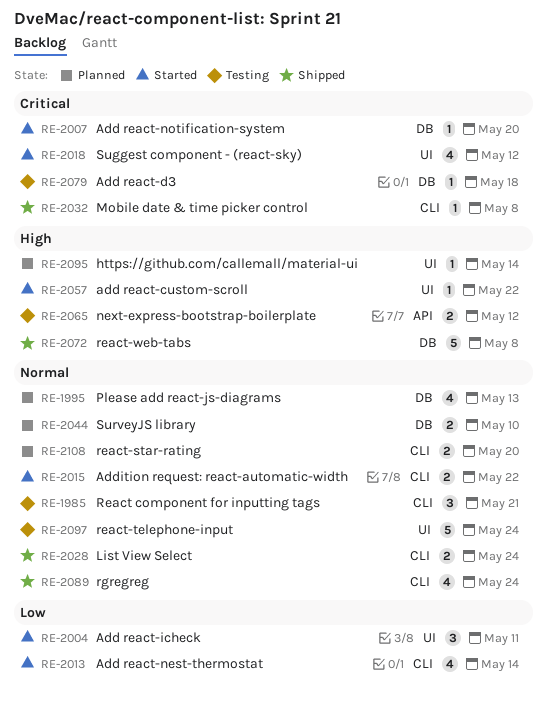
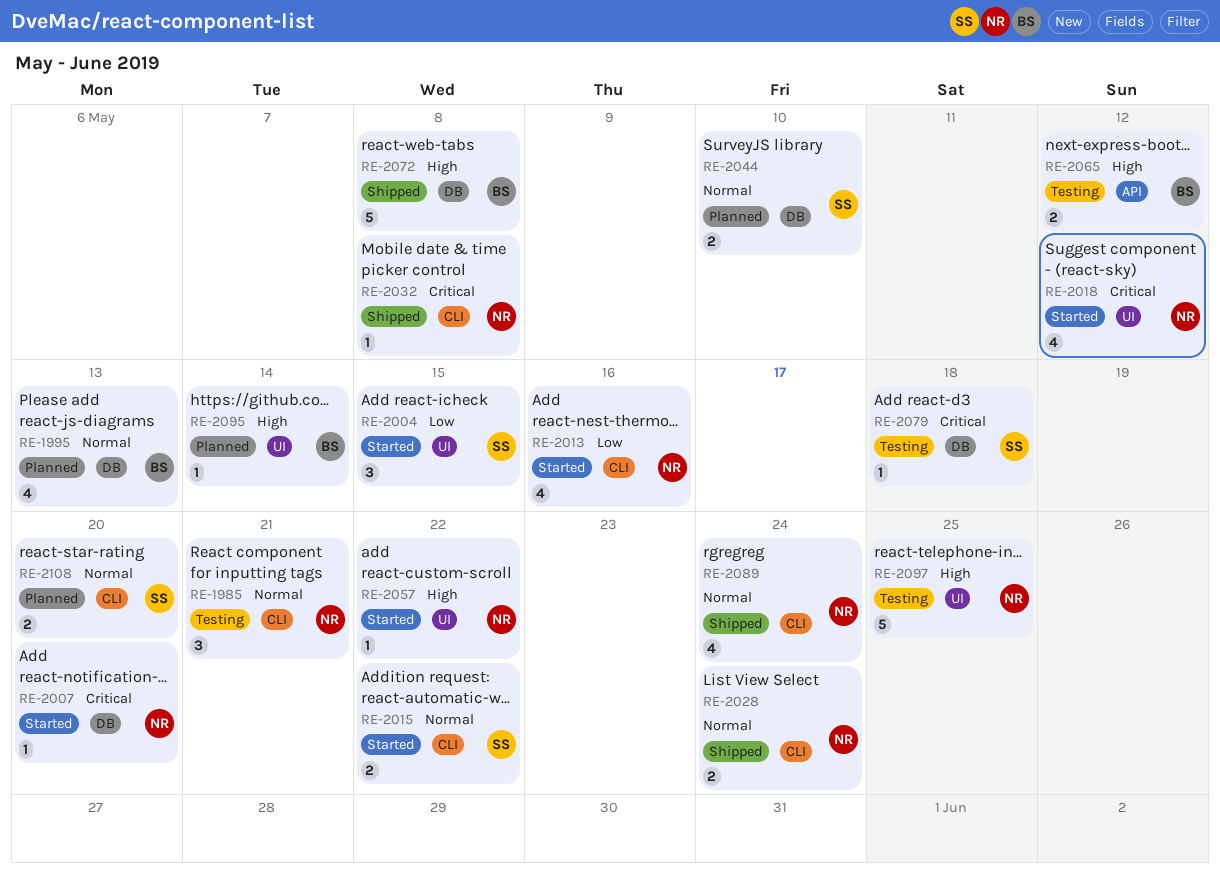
RE-2004, due: May 11 -> May 15
RE-2013, due: May 14 -> May 16
RE-2097, priority: Normal -> High
RE-2097, due: May 24 -> May 25

